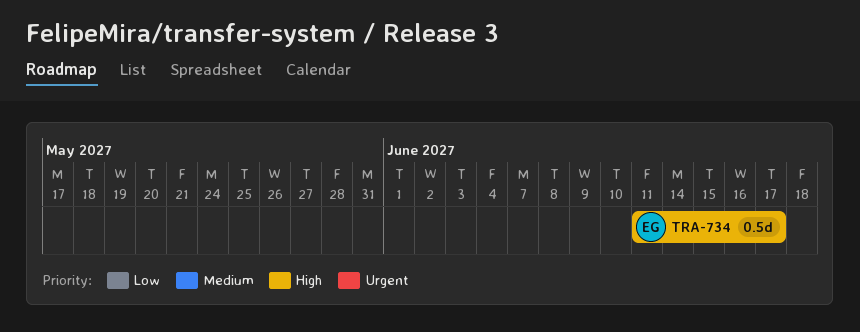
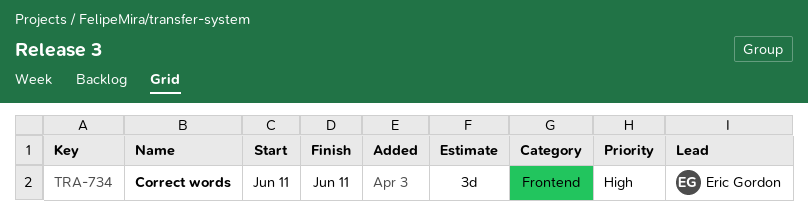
TRA-734, estimate: 0.5d -> 3d
TRA-734, due: Jun 17 -> Jun 11

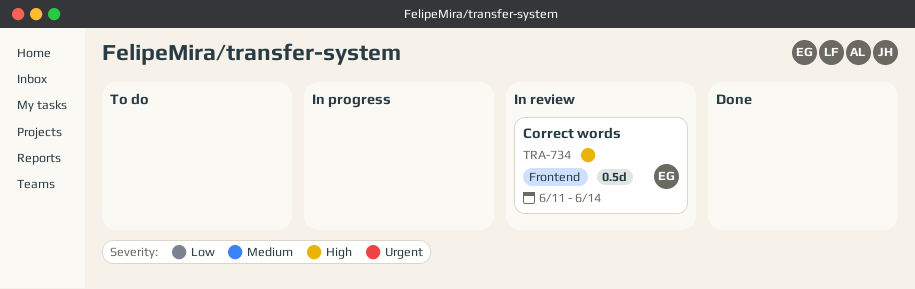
TRA-734, estimate: 3d -> 0.5d
TRA-734, due: Jun 11 -> Jun 14

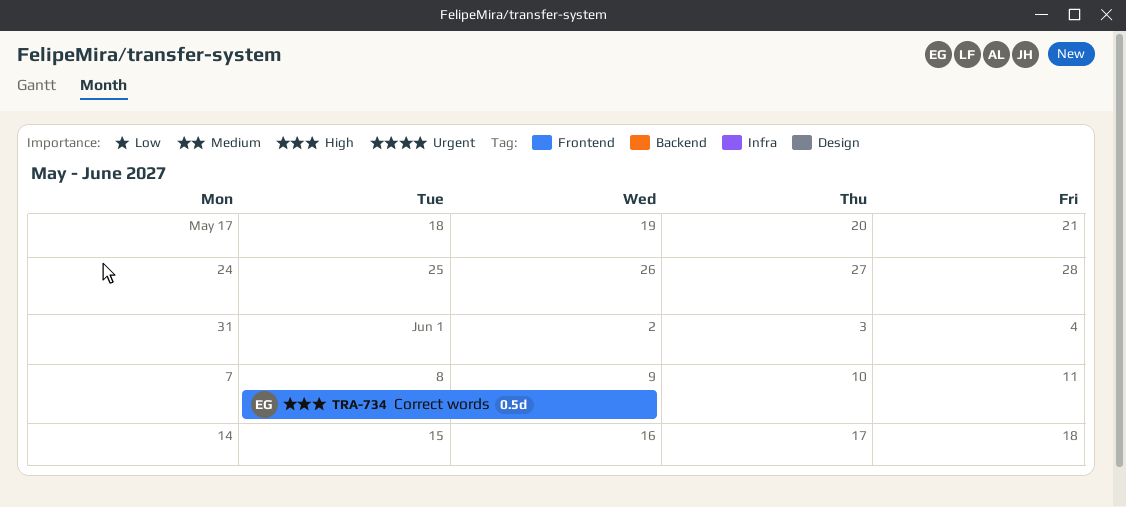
TRA-734, start: Jun 11 -> Jun 8
TRA-734, due: Jun 14 -> Jun 9

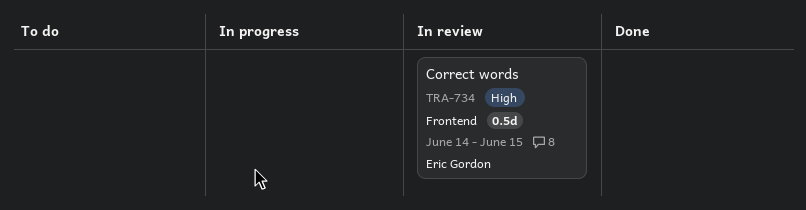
TRA-734, start: Jun 8 -> Jun 14
TRA-734, due: Jun 9 -> Jun 15

